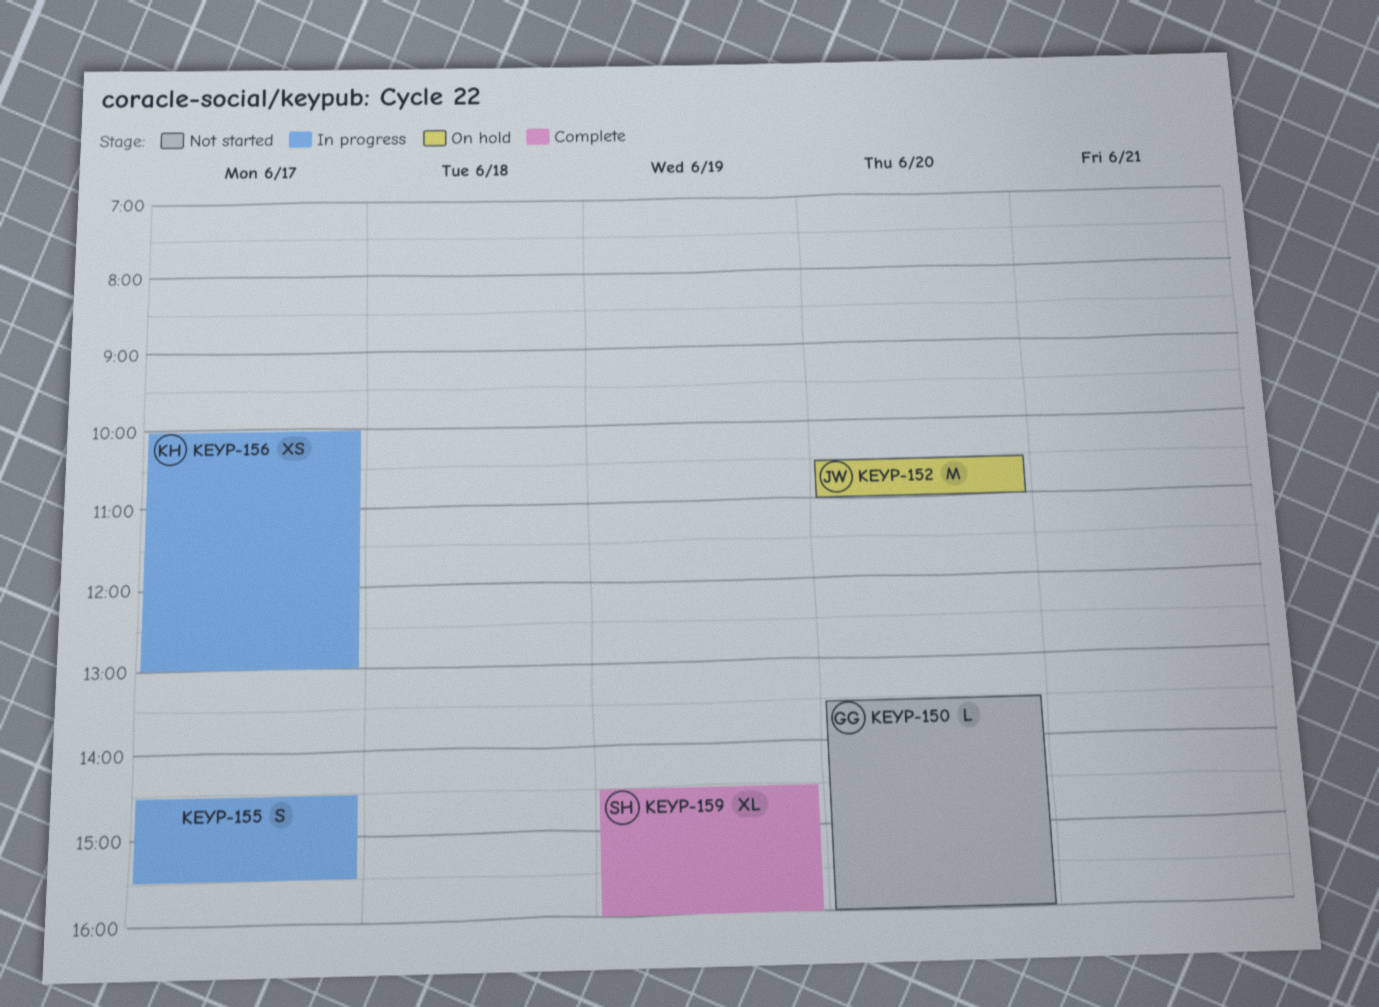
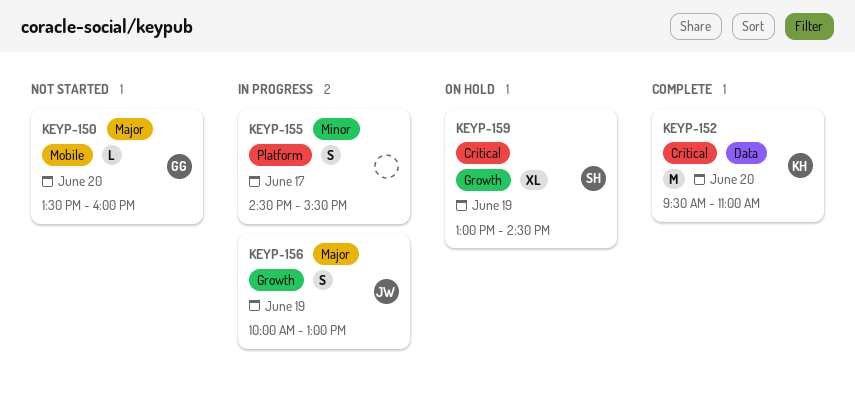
KEYP-152, status: On hold -> Complete
KEYP-152, owner: JW -> KH
KEYP-152, begins: 10:30 -> 09:30
KEYP-156, owner: KH -> JW
KEYP-156, estimate: XS -> S
KEYP-156, day: Jun 17 -> Jun 19
KEYP-159, status: Complete -> On hold
KEYP-159, begins: 14:30 -> 13:00
KEYP-159, ends: 16:00 -> 14:30

